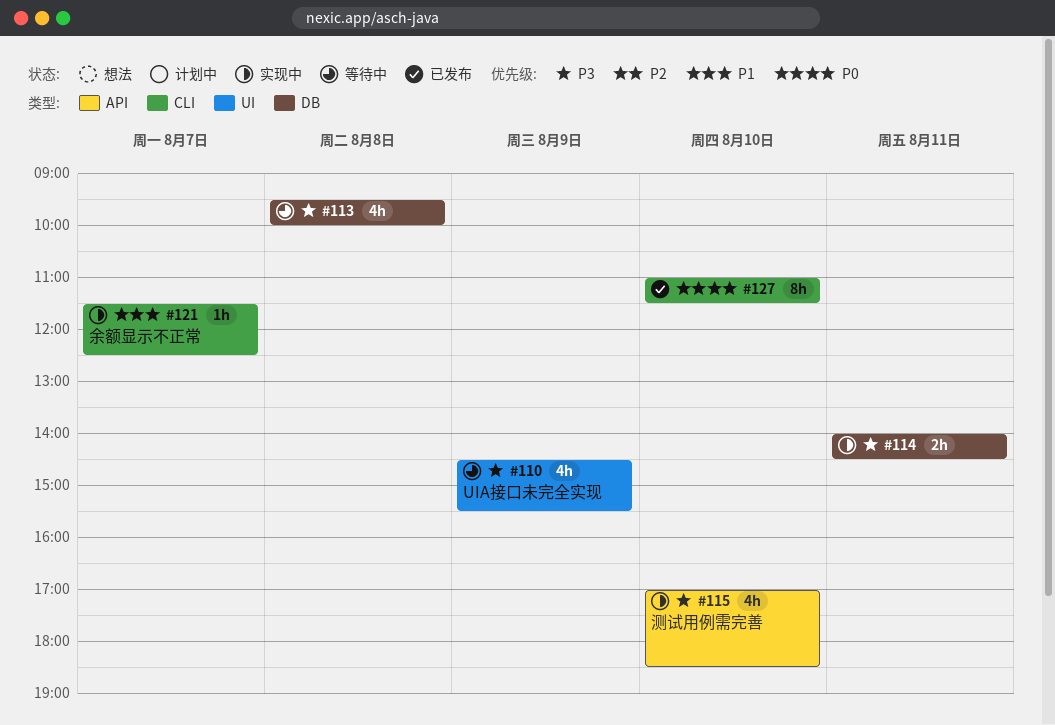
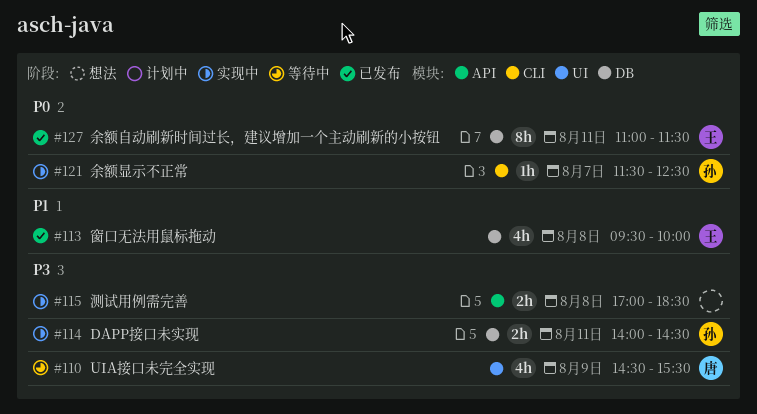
#113, status: 等待中 -> 已发布
#113, priority: P3 -> P1
#115, estimate: 4h -> 2h
#115, day: Aug 10 -> Aug 8
#121, priority: P1 -> P0
#127, label: CLI -> DB
#127, day: Aug 10 -> Aug 11

